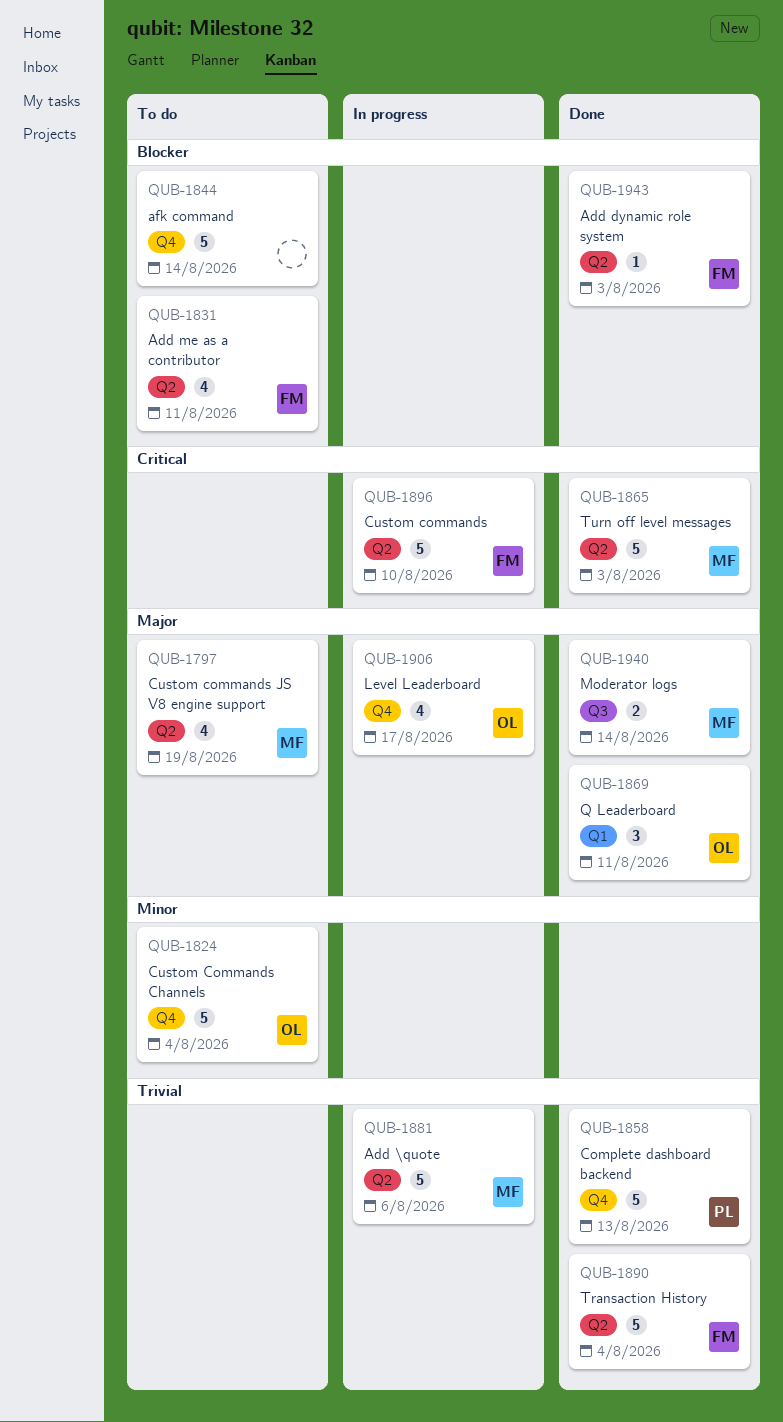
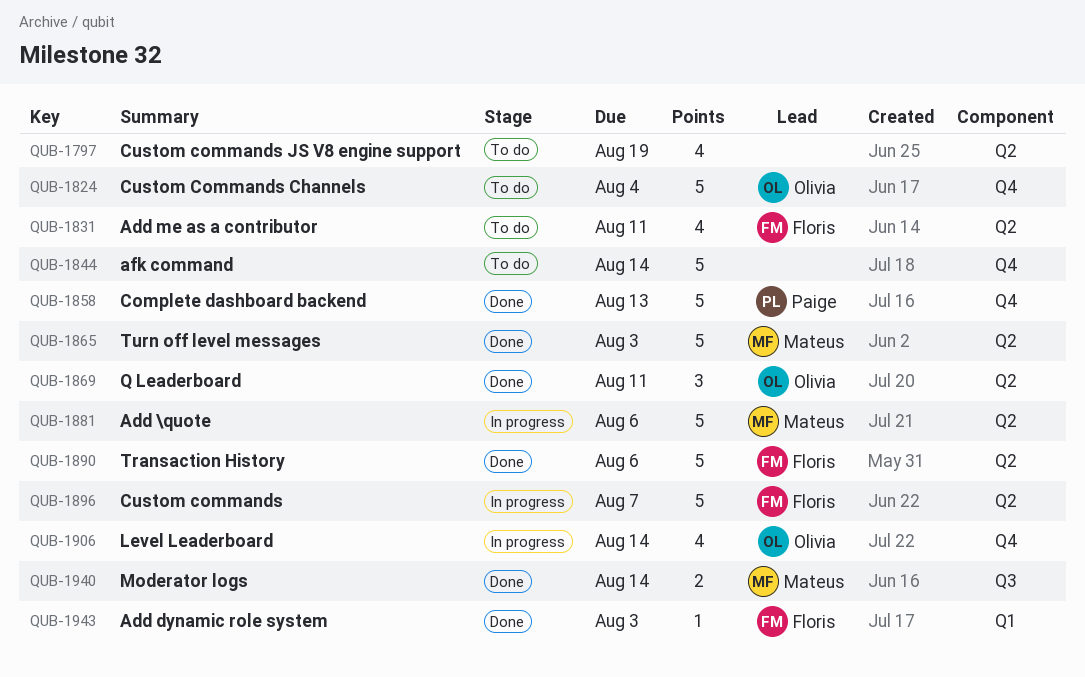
QUB-1797, owner: Mateus -> none
QUB-1869, label: Q1 -> Q2
QUB-1890, due: Aug 4 -> Aug 6
QUB-1896, due: Aug 10 -> Aug 7
QUB-1906, due: Aug 17 -> Aug 14
QUB-1943, label: Q2 -> Q1

